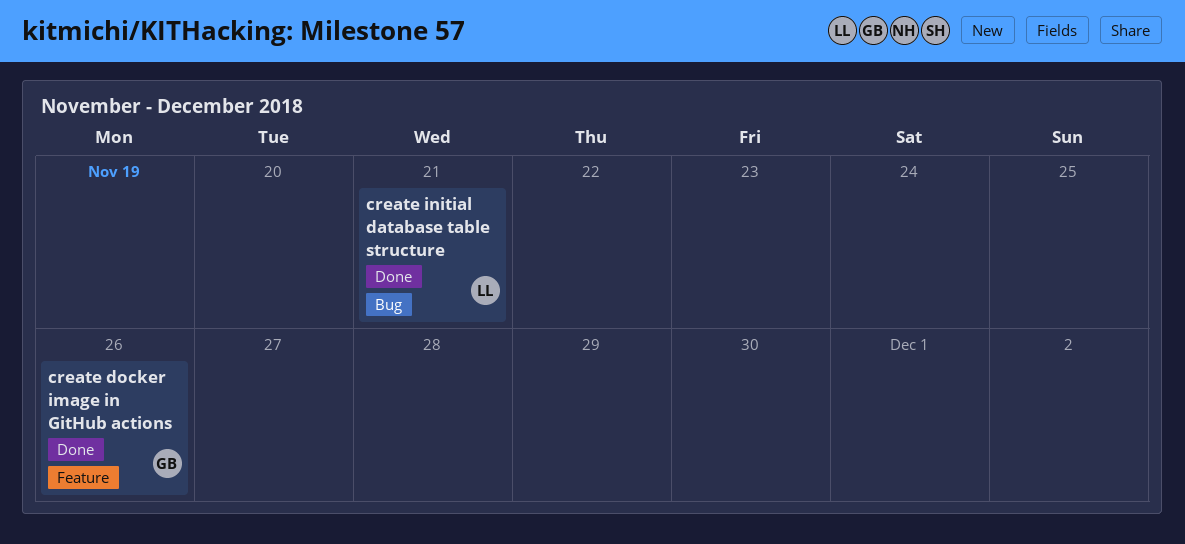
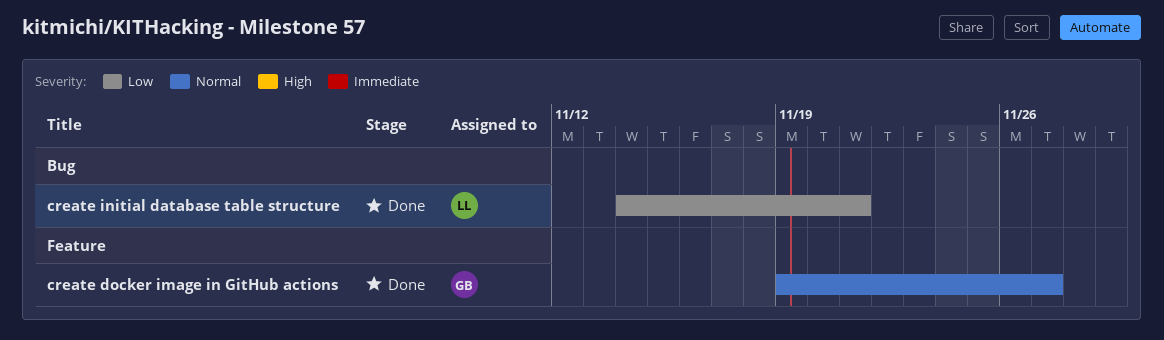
create docker image in GitHub actions, due: Nov 26 -> Nov 27

